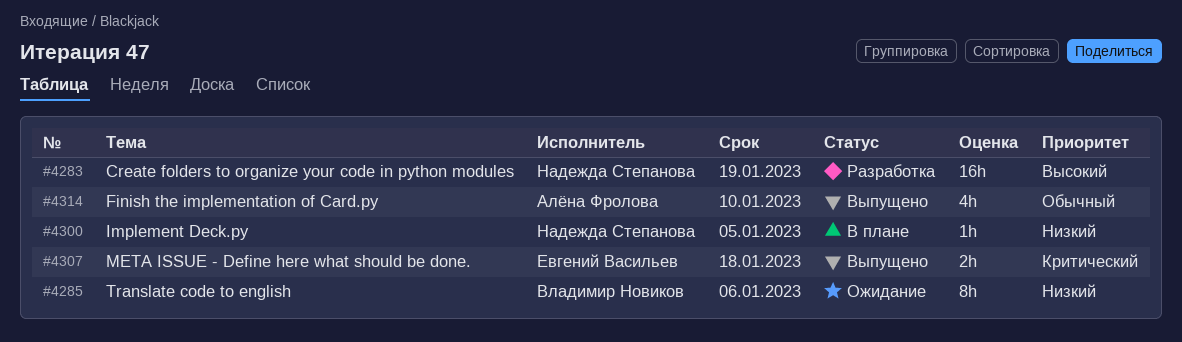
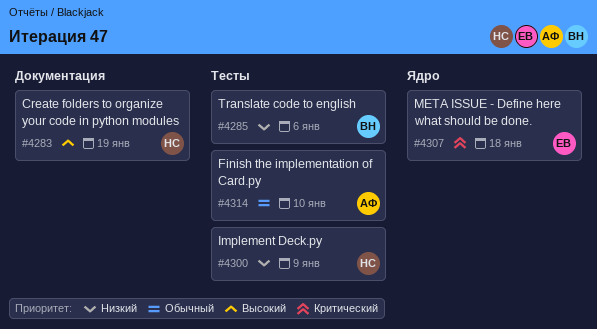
#4300, due: Jan 5 -> Jan 9

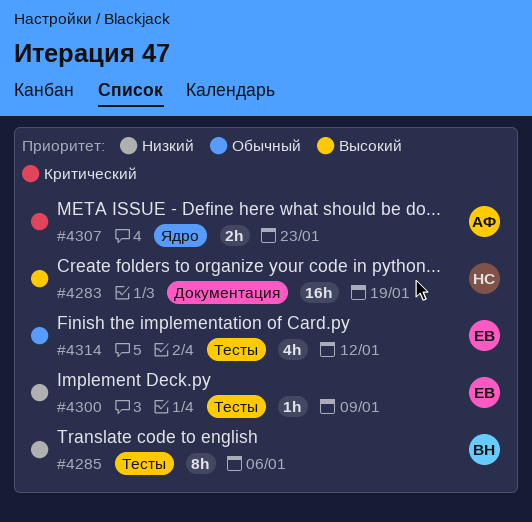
#4300, owner: НС -> ЕВ
#4307, owner: ЕВ -> АФ
#4307, due: Jan 18 -> Jan 23
#4314, owner: АФ -> ЕВ
#4314, due: Jan 10 -> Jan 12

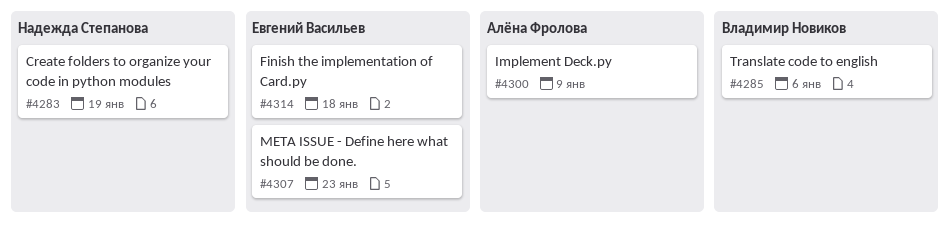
#4300, owner: Евгений Васильев -> Алёна Фролова
#4307, owner: Алёна Фролова -> Евгений Васильев
#4314, due: Jan 12 -> Jan 18

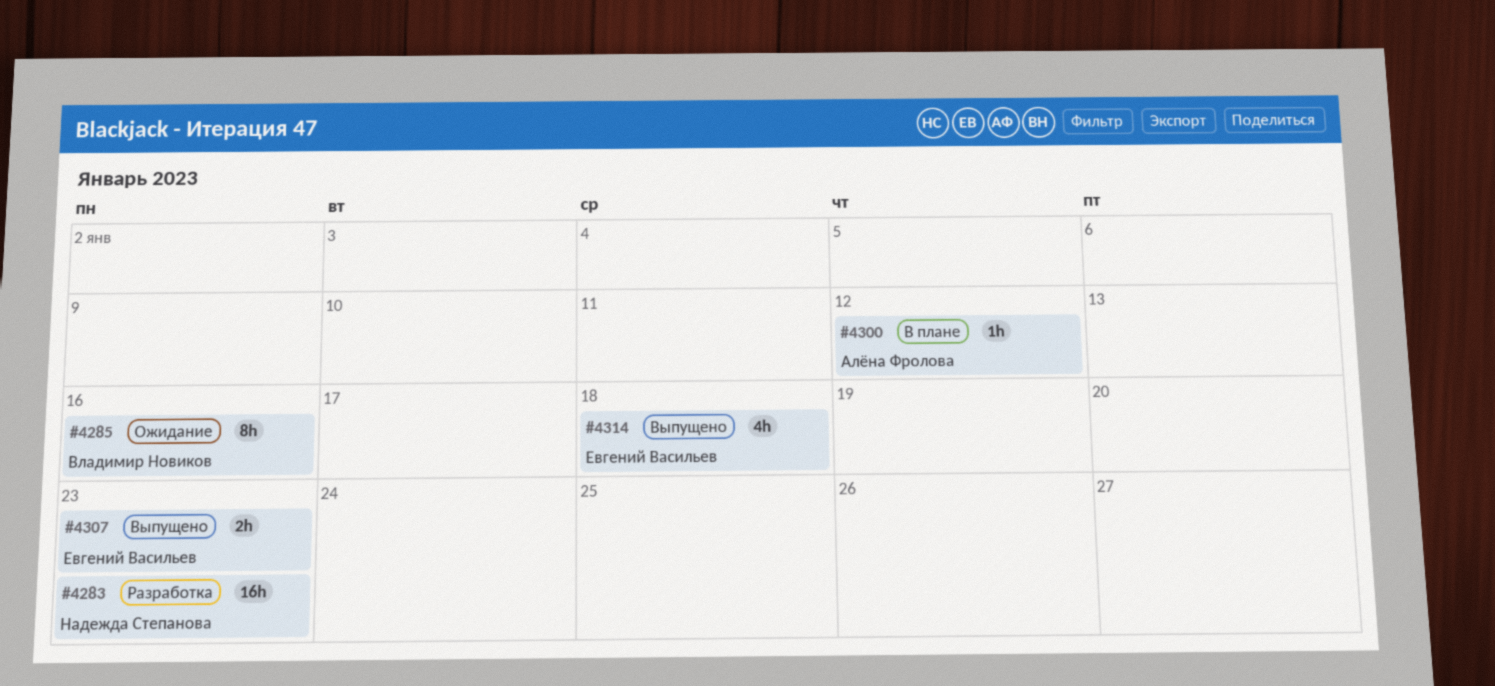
#4283, due: Jan 19 -> Jan 23
#4285, due: Jan 6 -> Jan 16
#4300, due: Jan 9 -> Jan 12

